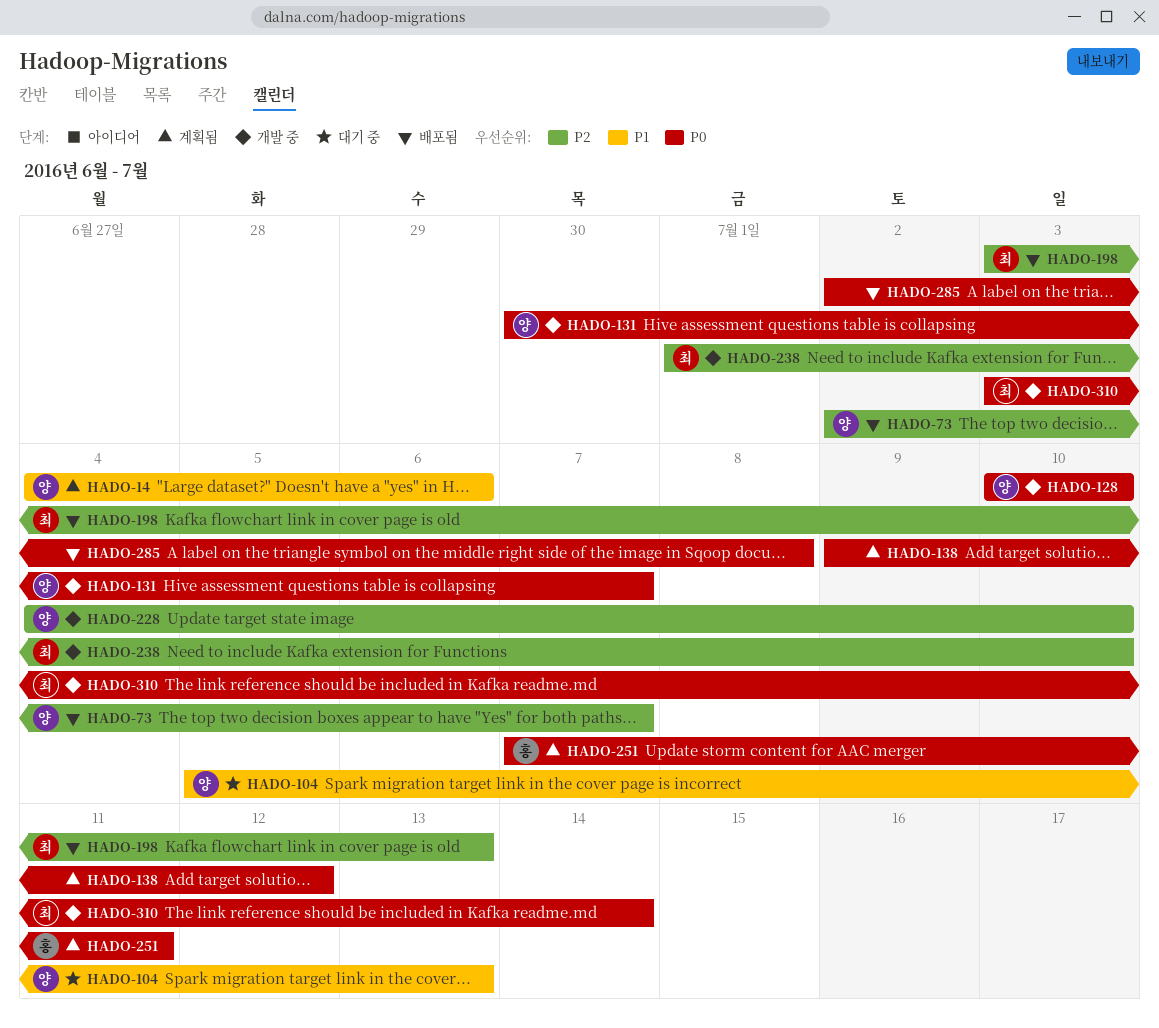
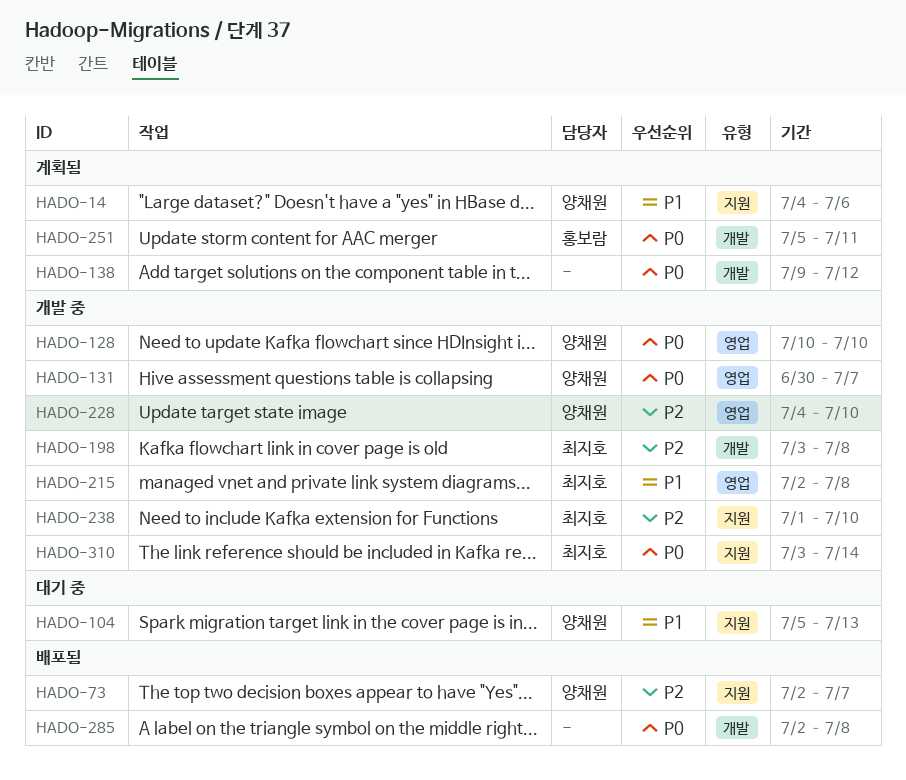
HADO-198, status: 배포됨 -> 개발 중
HADO-198, due: Jul 13 -> Jul 8
HADO-215: none -> present
HADO-251, start: Jul 7 -> Jul 5

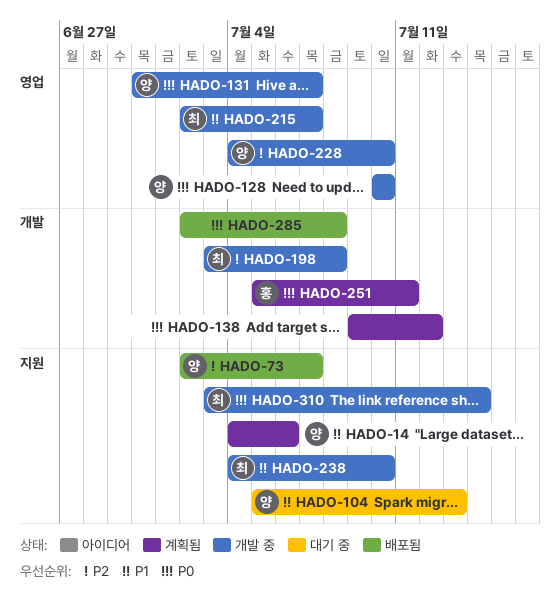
HADO-215, due: Jul 8 -> Jul 7
HADO-238, priority: P2 -> P1
HADO-238, start: Jul 1 -> Jul 4

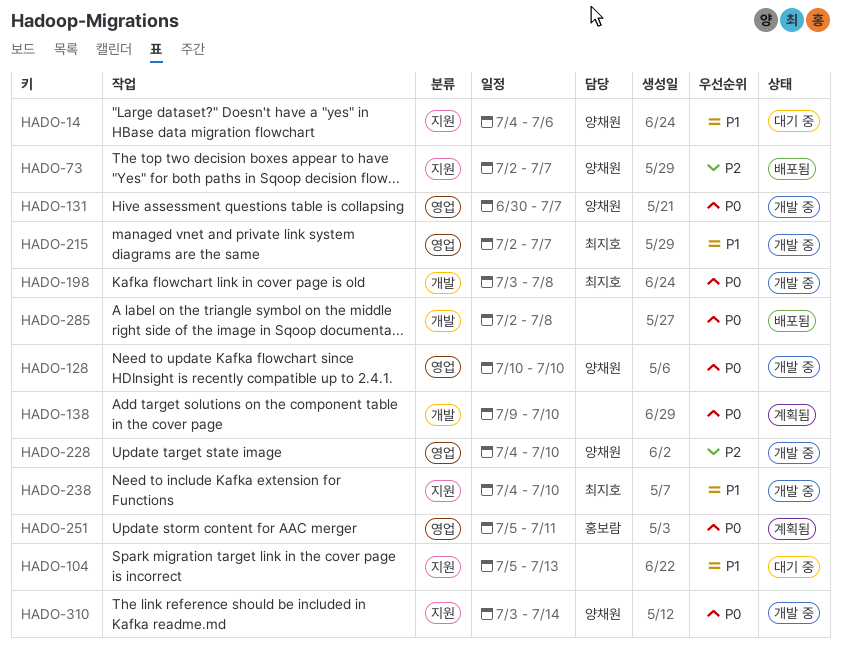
HADO-14, status: 계획됨 -> 대기 중
HADO-104, owner: 양채원 -> none
HADO-138, due: Jul 12 -> Jul 10
HADO-198, priority: P2 -> P0
HADO-251, label: 개발 -> 영업
HADO-310, owner: 최지호 -> 양채원

